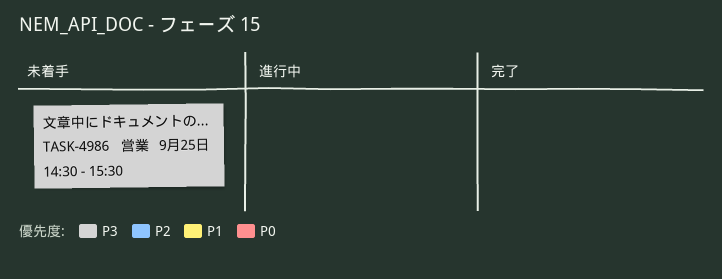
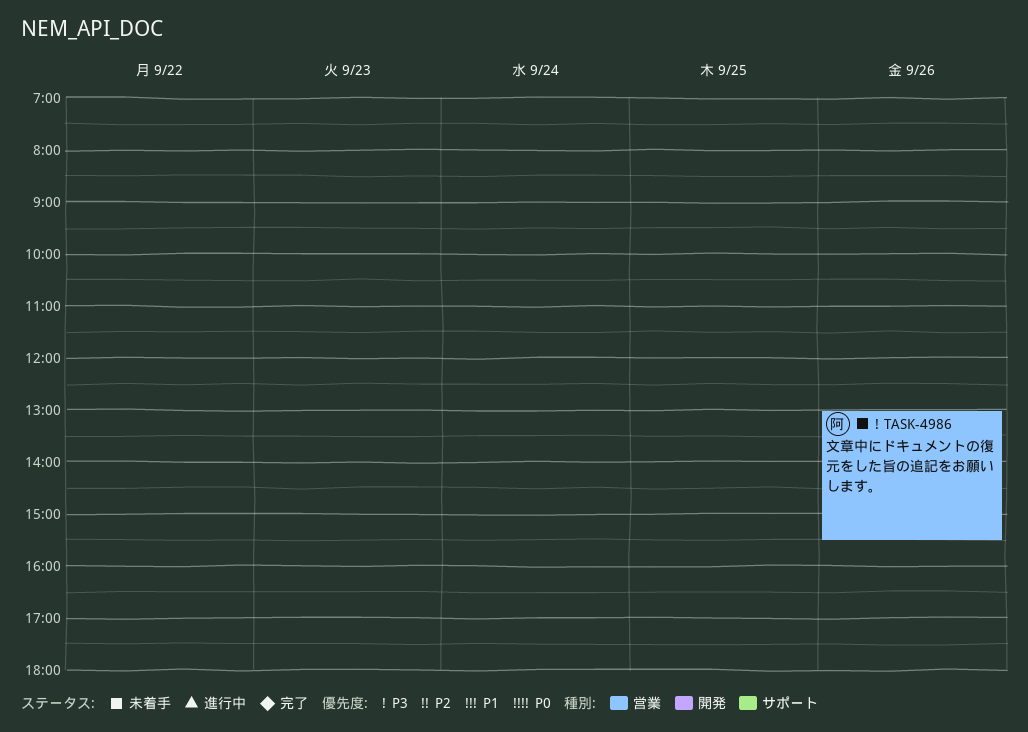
TASK-4986, day: Sep 25 -> Sep 26
TASK-4986, begins: 14:30 -> 13:00

